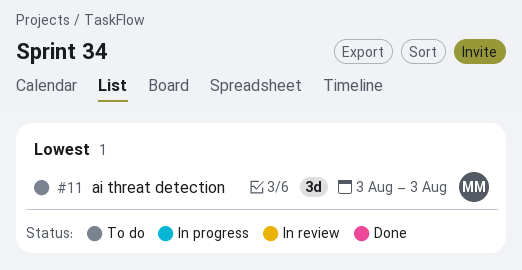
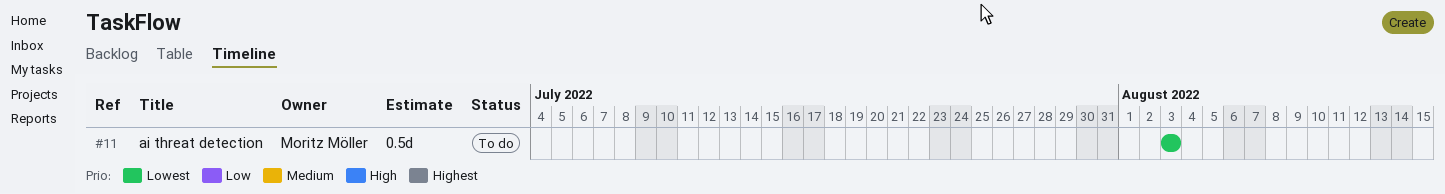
#11, estimate: 3d -> 0.5d

